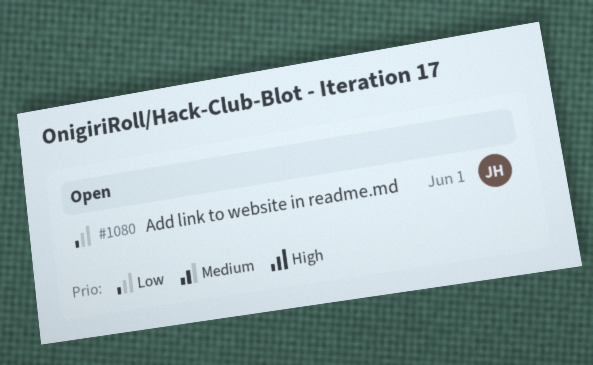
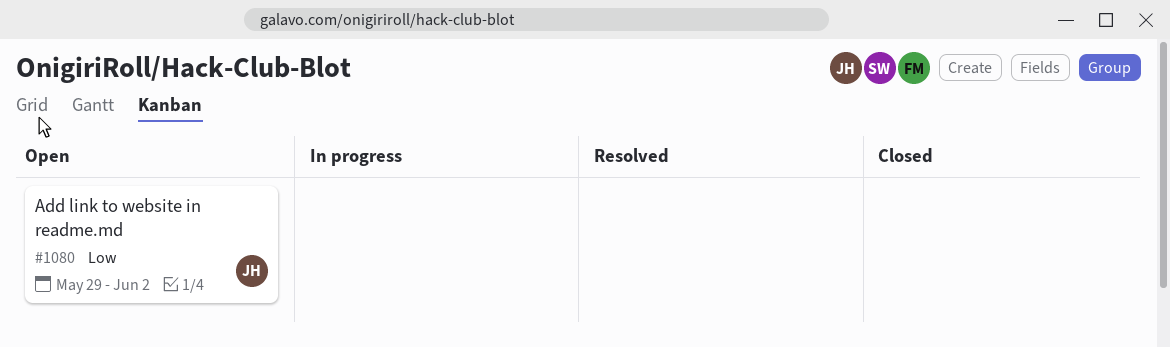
#1080, due: Jun 1 -> Jun 2

